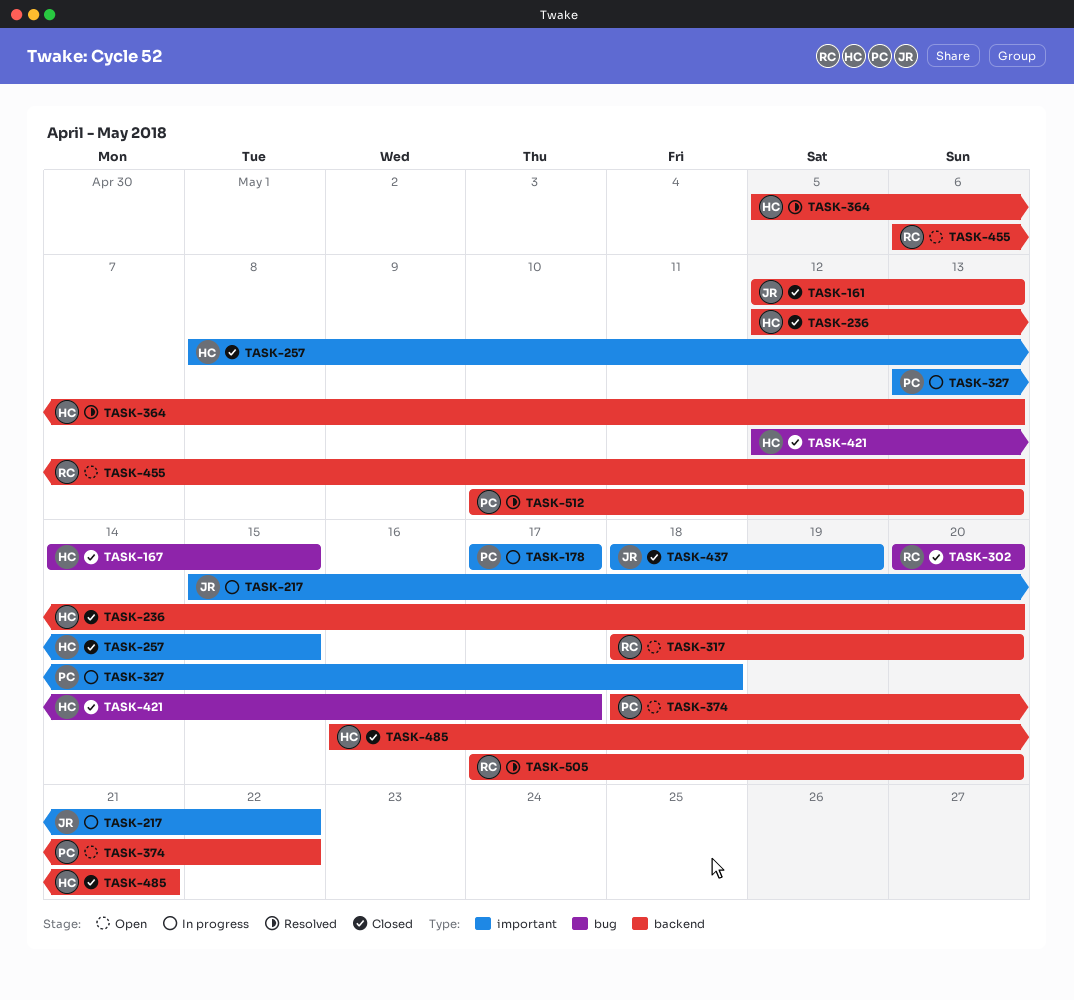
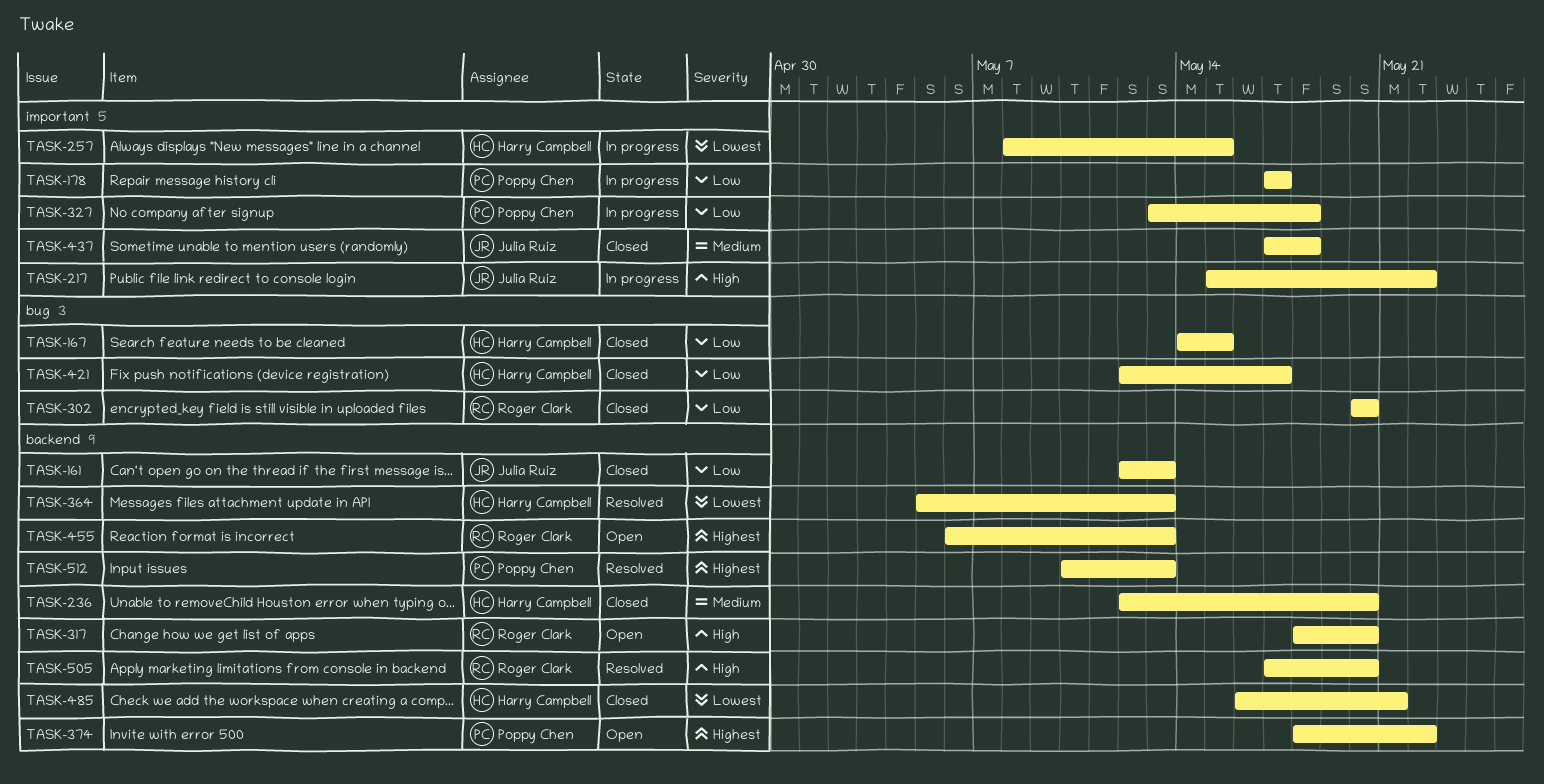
TASK-257, status: Closed -> In progress
TASK-437, start: May 18 -> May 17
TASK-437, due: May 19 -> May 18

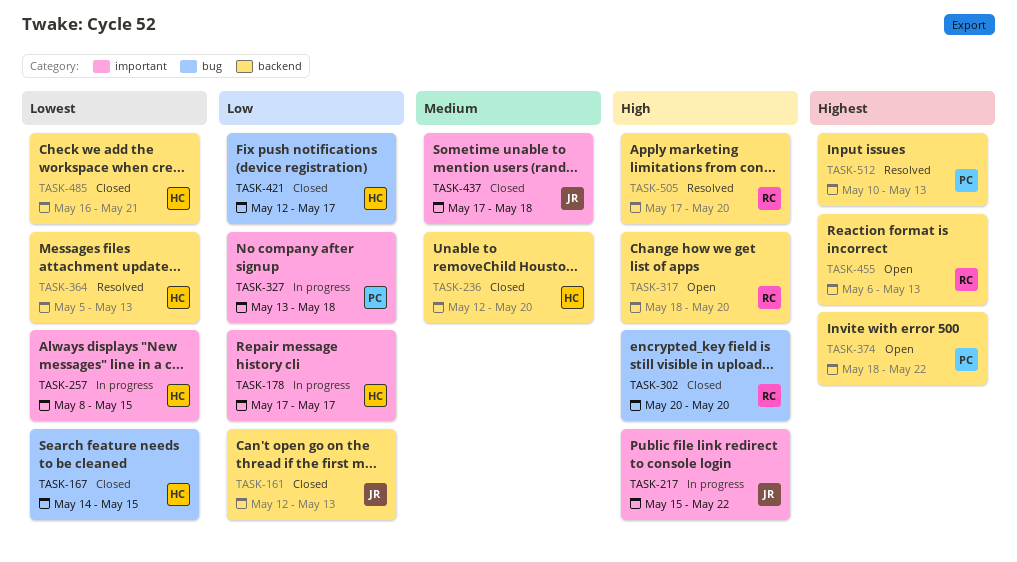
TASK-167, priority: Low -> Lowest
TASK-178, owner: Poppy Chen -> Harry Campbell
TASK-302, priority: Low -> High

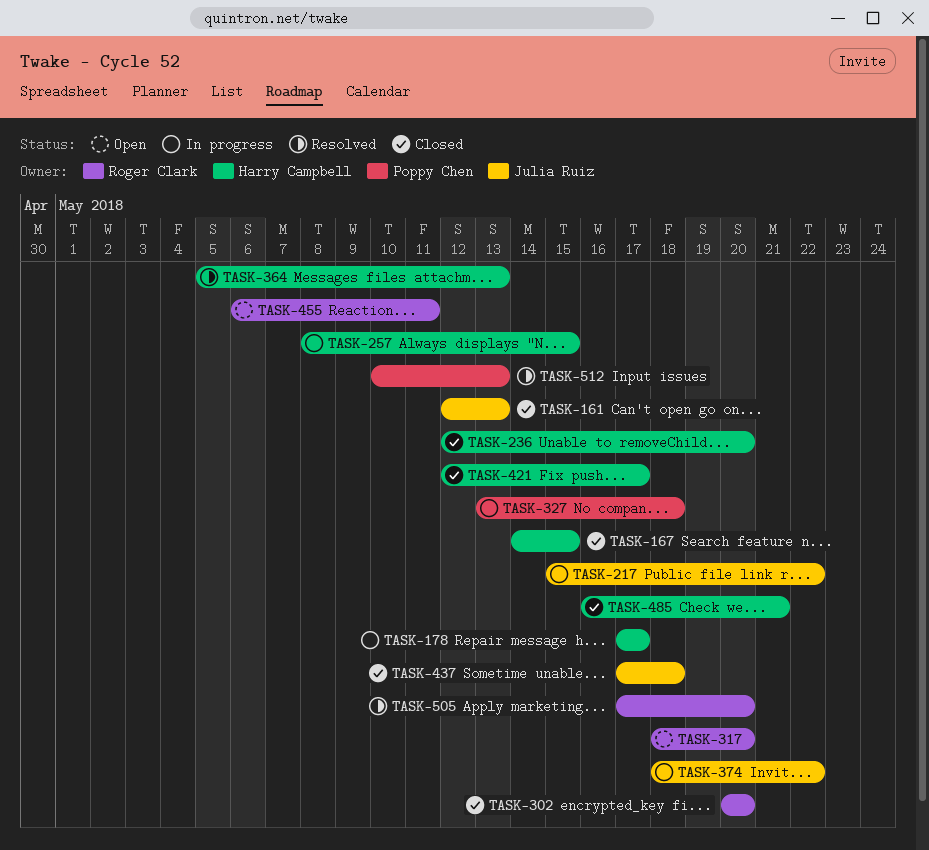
TASK-374, status: Open -> In progress
TASK-374, owner: Poppy Chen -> Julia Ruiz
TASK-455, due: May 13 -> May 11

